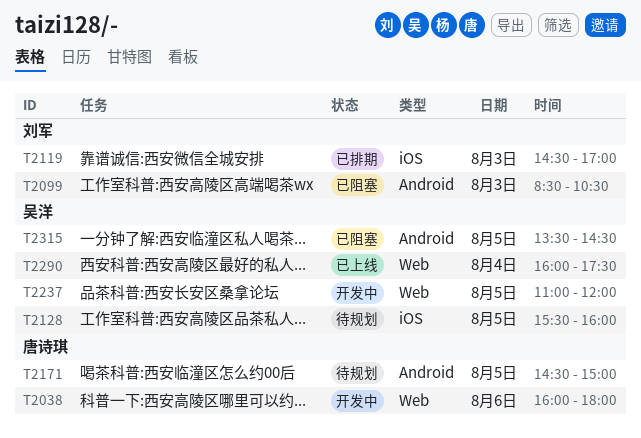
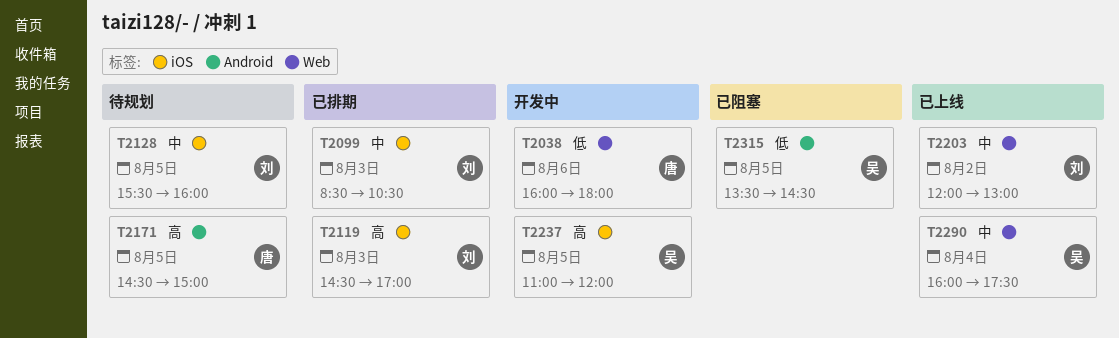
T2099, status: 已阻塞 -> 已排期
T2099, label: Android -> iOS
T2128, owner: 吴洋 -> 刘军
T2203: none -> present
T2237, label: Web -> iOS

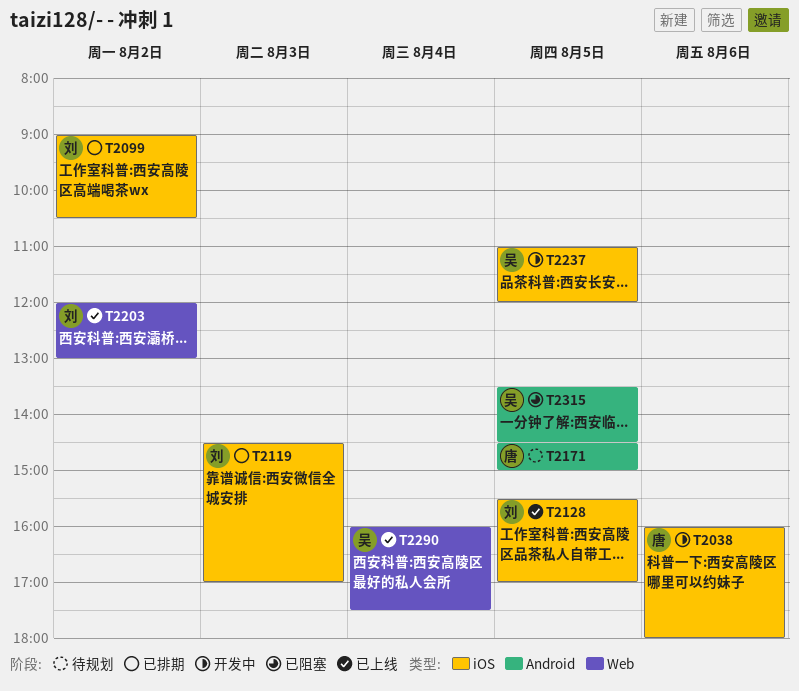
T2038, label: Web -> iOS
T2099, day: Aug 3 -> Aug 2
T2099, begins: 08:30 -> 09:00
T2128, status: 待规划 -> 已上线
T2128, ends: 16:00 -> 17:00

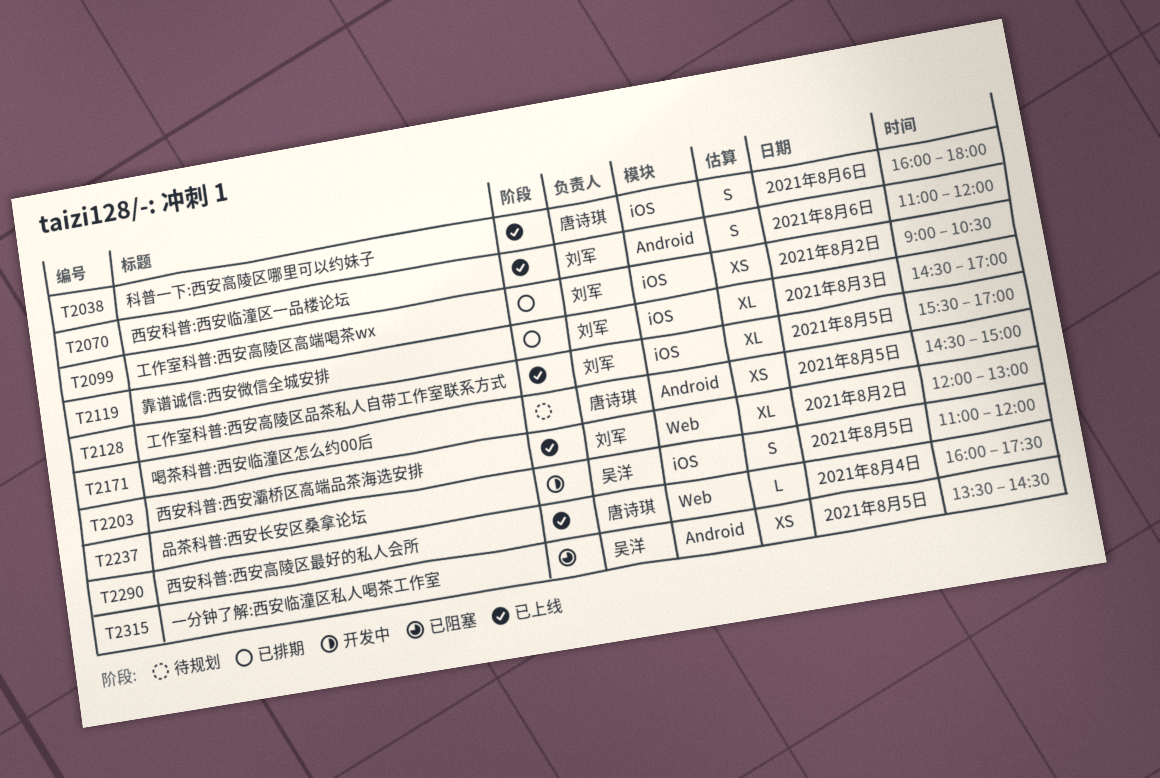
T2038, status: 开发中 -> 已上线
T2070: none -> present
T2290, owner: 吴洋 -> 唐诗琪

